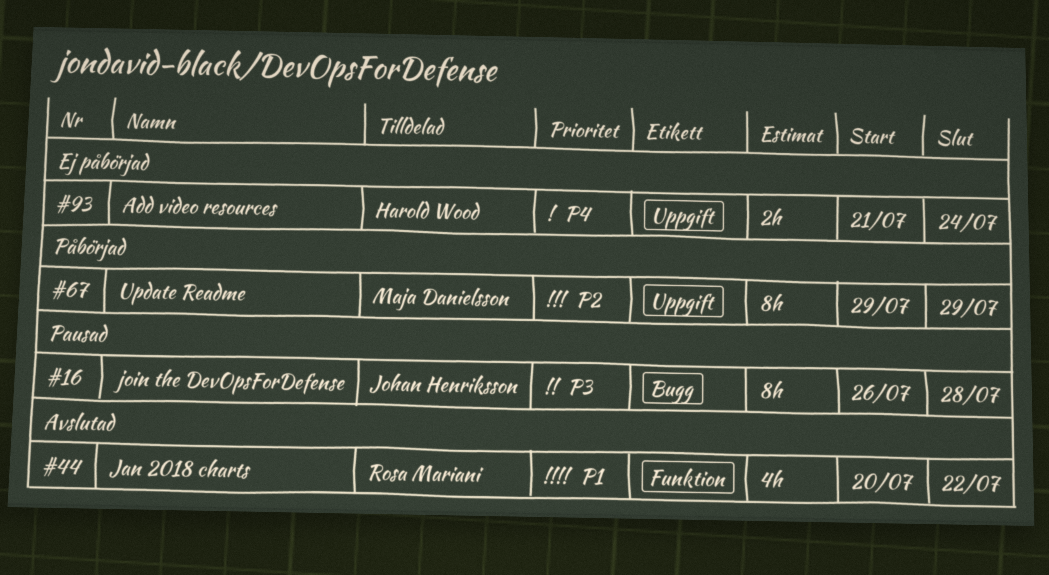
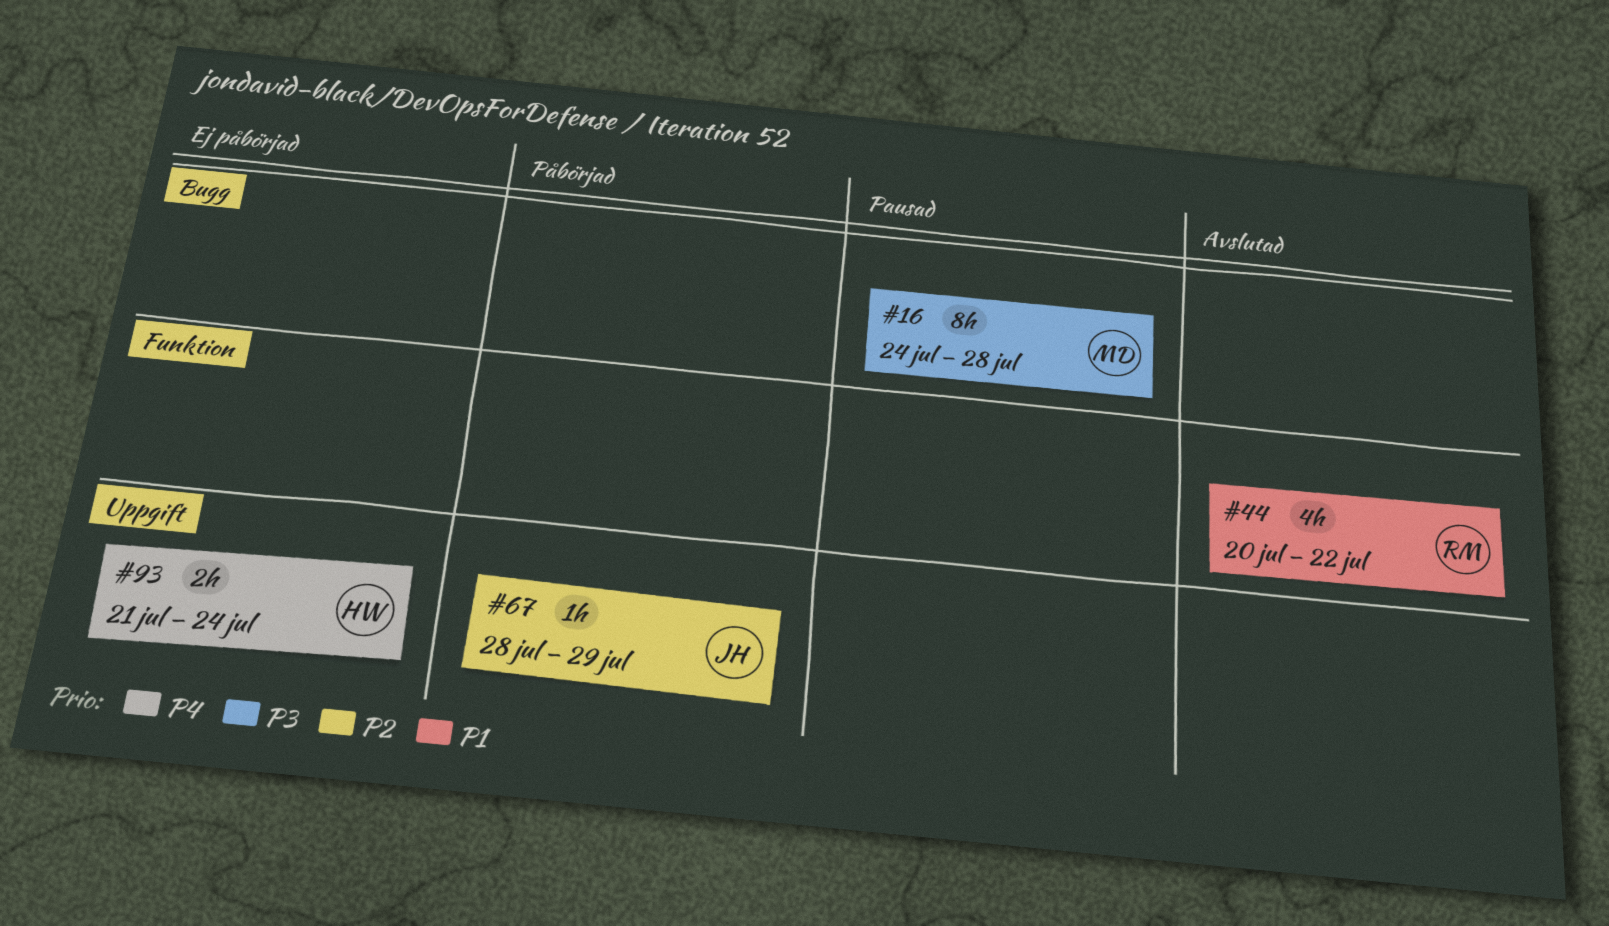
#16, owner: Johan Henriksson -> Maja Danielsson
#16, start: Jul 26 -> Jul 24
#67, owner: Maja Danielsson -> Johan Henriksson
#67, estimate: 8h -> 1h
#67, start: Jul 29 -> Jul 28

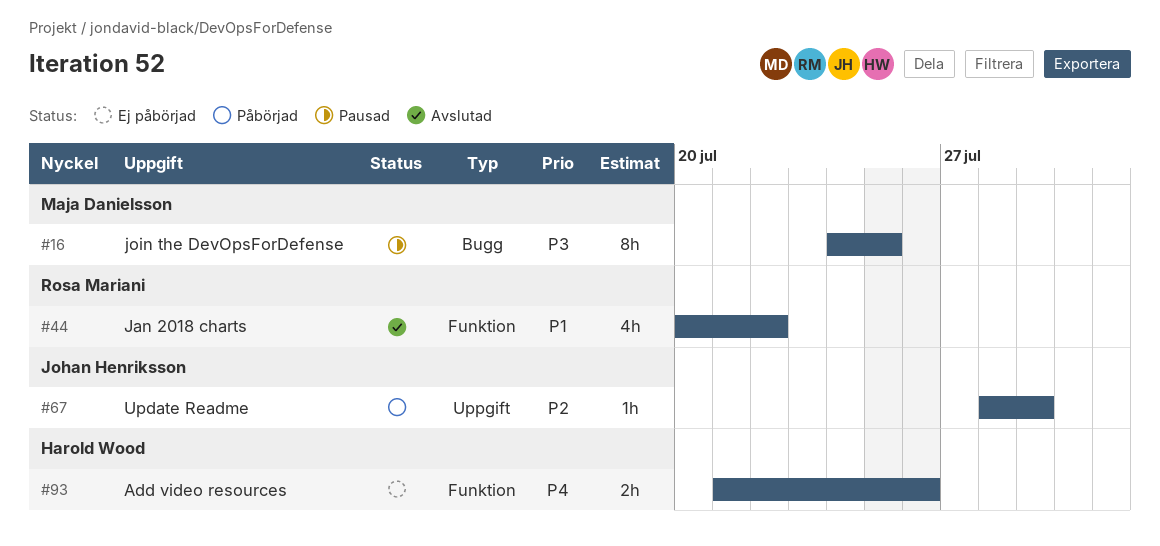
#16, due: Jul 28 -> Jul 25
#93, label: Uppgift -> Funktion
#93, due: Jul 24 -> Jul 26

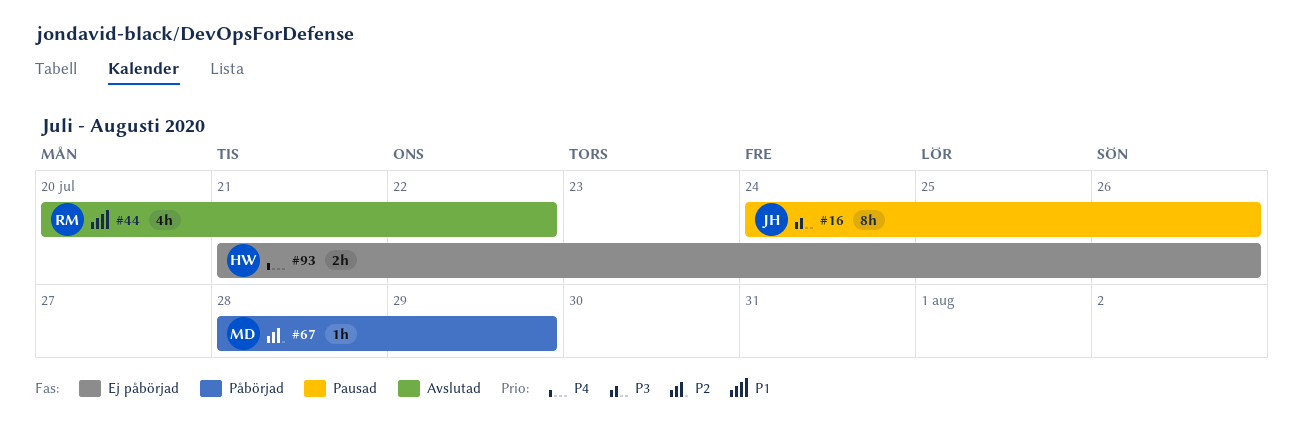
#16, owner: Maja Danielsson -> Johan Henriksson
#16, due: Jul 25 -> Jul 26
#67, owner: Johan Henriksson -> Maja Danielsson

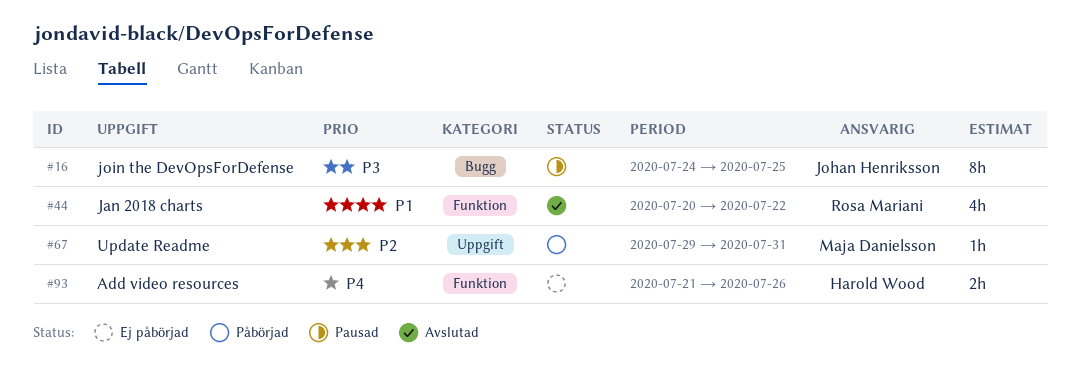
#16, due: Jul 26 -> Jul 25
#67, start: Jul 28 -> Jul 29
#67, due: Jul 29 -> Jul 31

